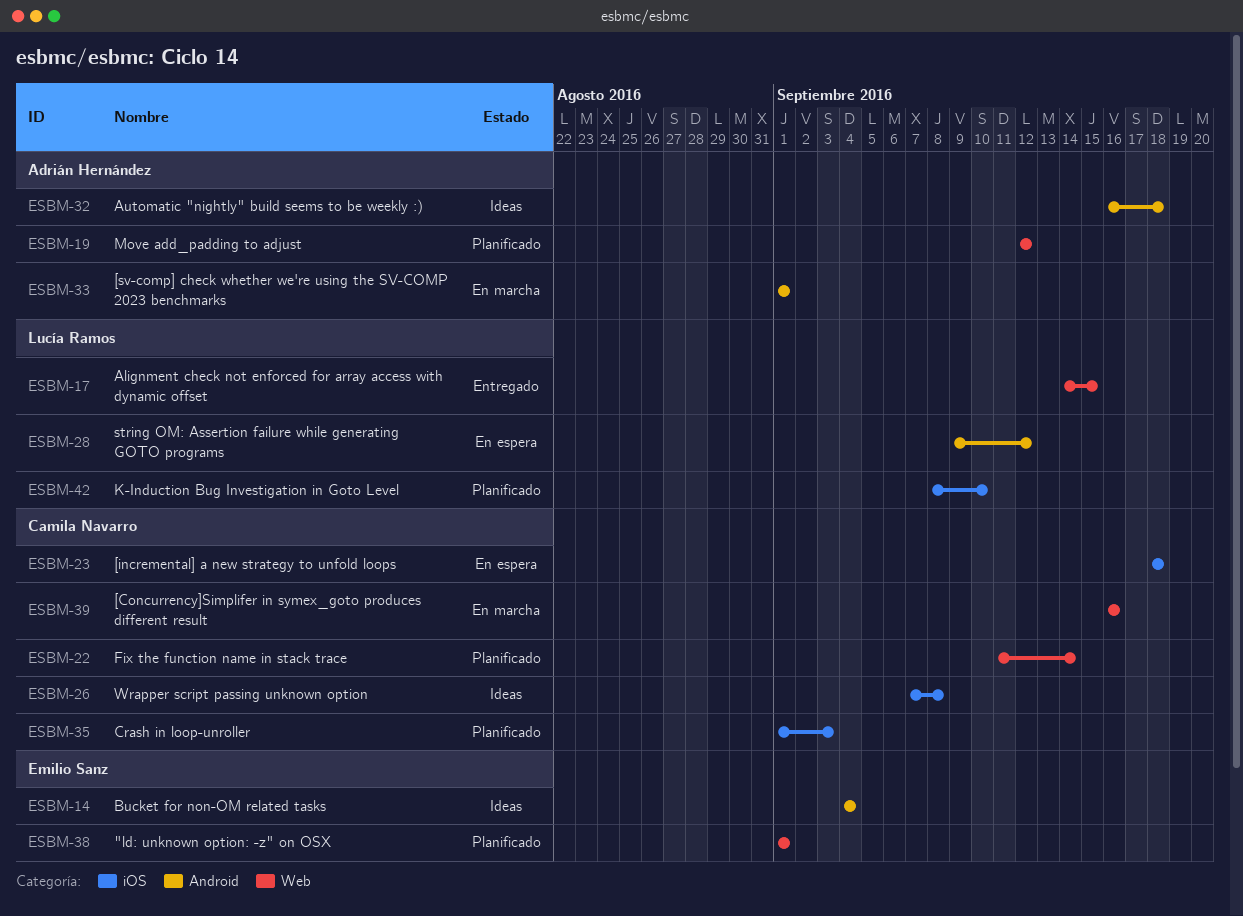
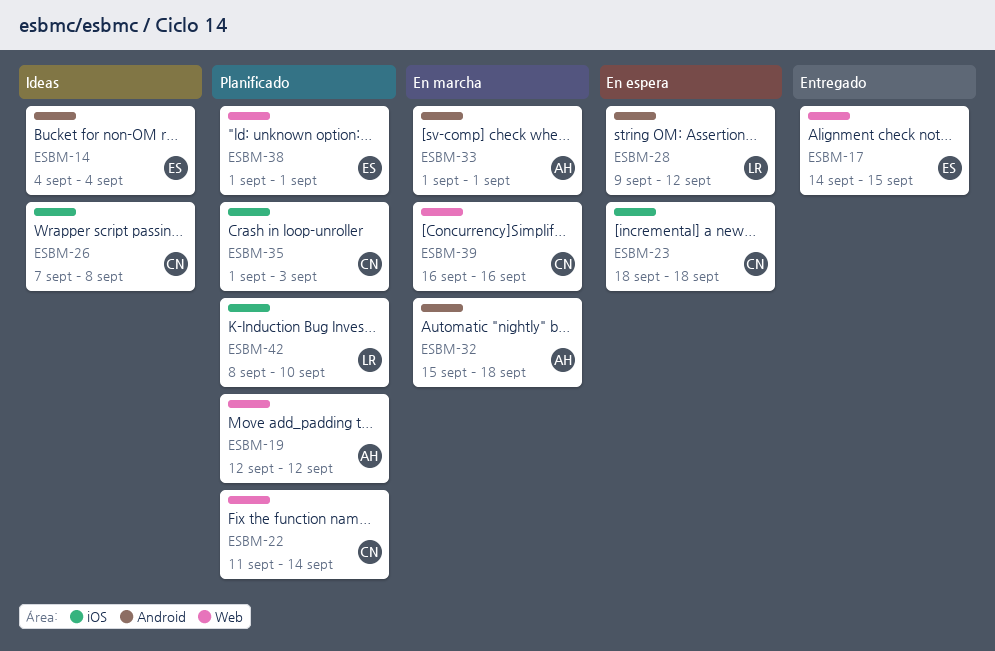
ESBM-17, owner: Lucía Ramos -> Emilio Sanz
ESBM-32, status: Ideas -> En marcha
ESBM-32, start: Sep 16 -> Sep 15

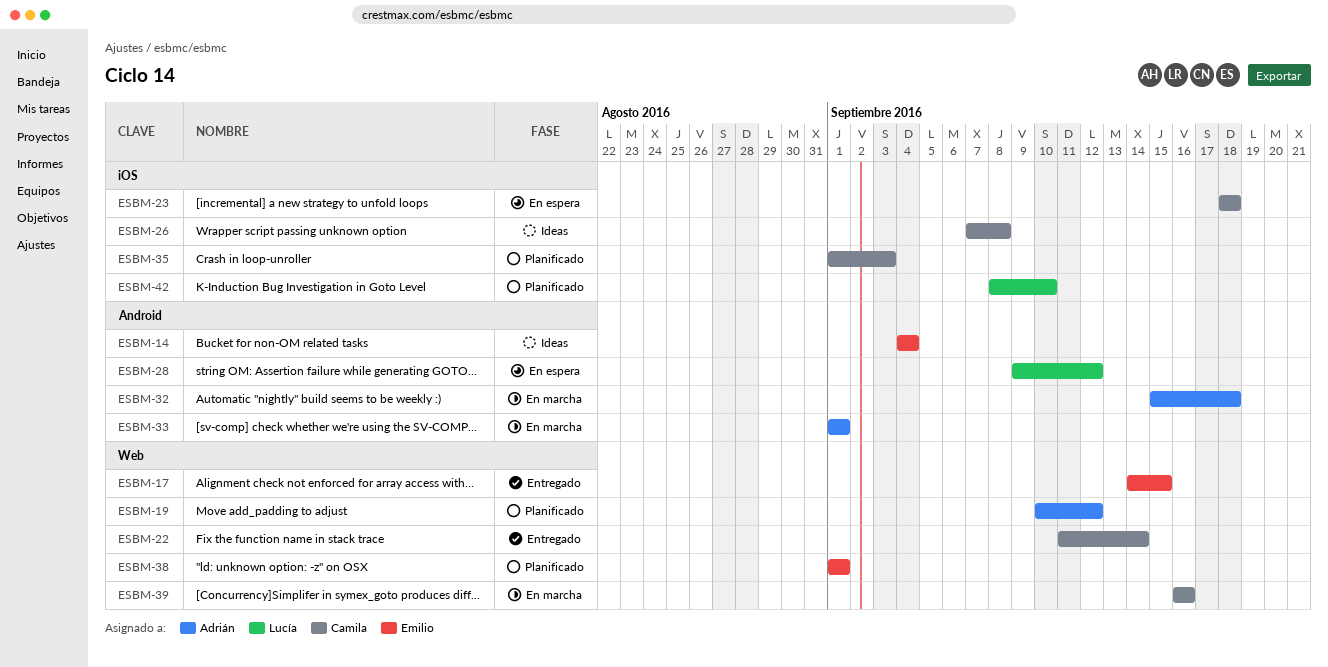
ESBM-19, start: Sep 12 -> Sep 10
ESBM-22, status: Planificado -> Entregado

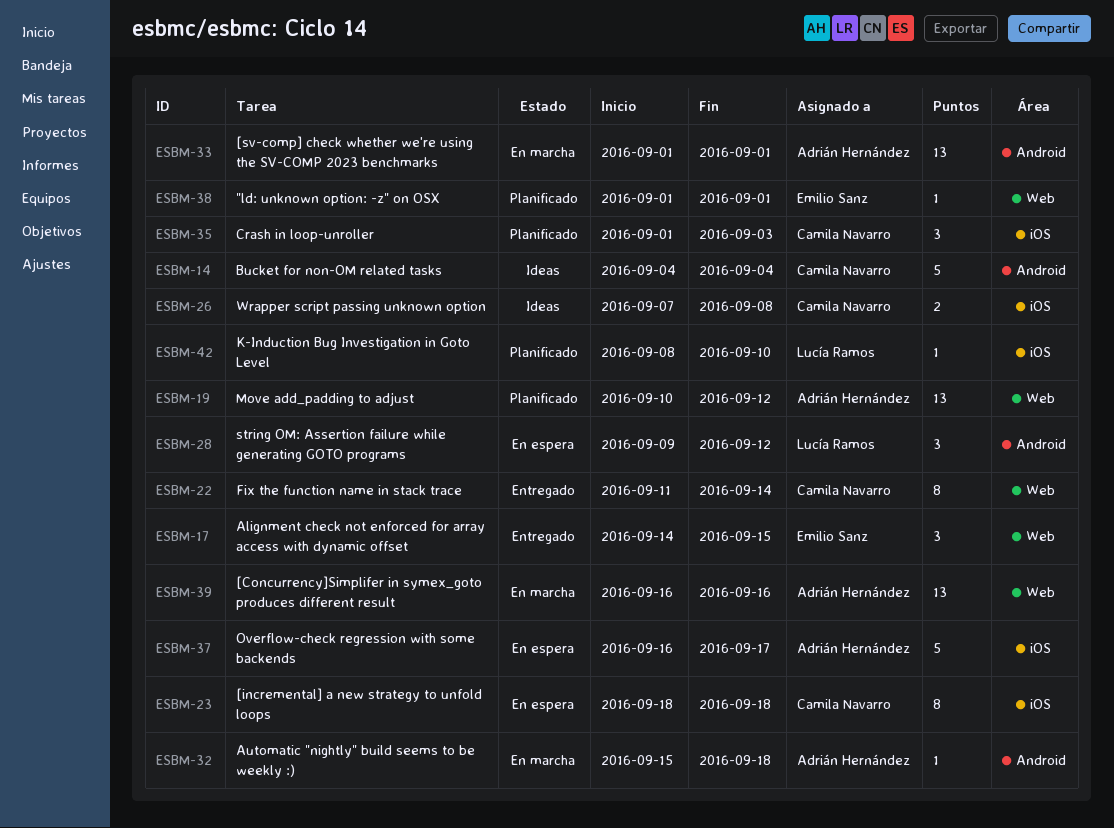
ESBM-14, owner: Emilio Sanz -> Camila Navarro
ESBM-37: none -> present
ESBM-39, owner: Camila Navarro -> Adrián Hernández

